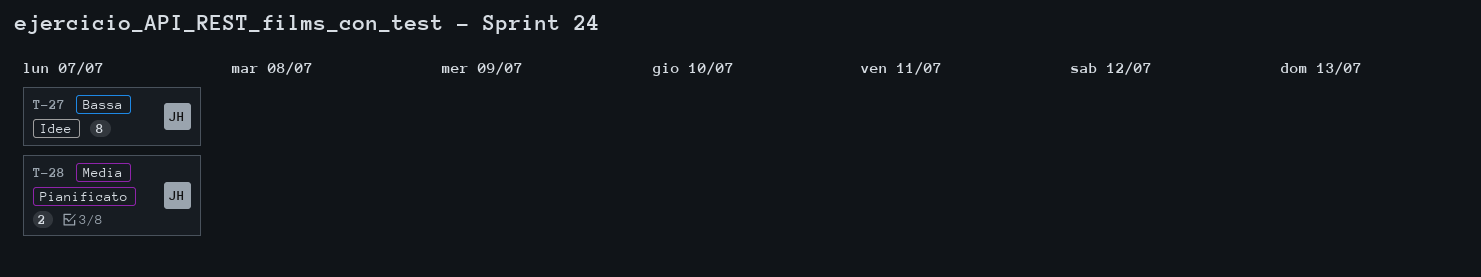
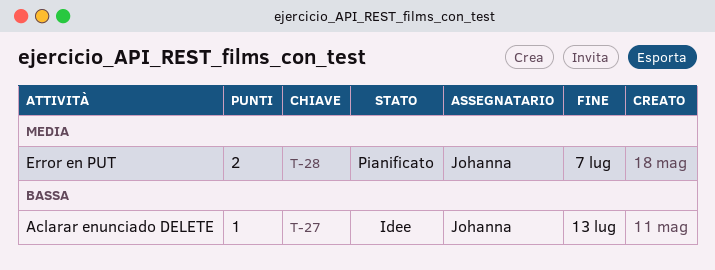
T-27, estimate: 8 -> 1
T-27, due: Jul 7 -> Jul 13

